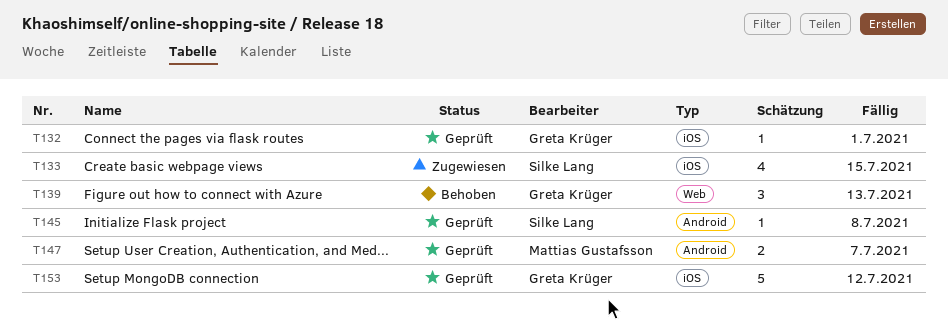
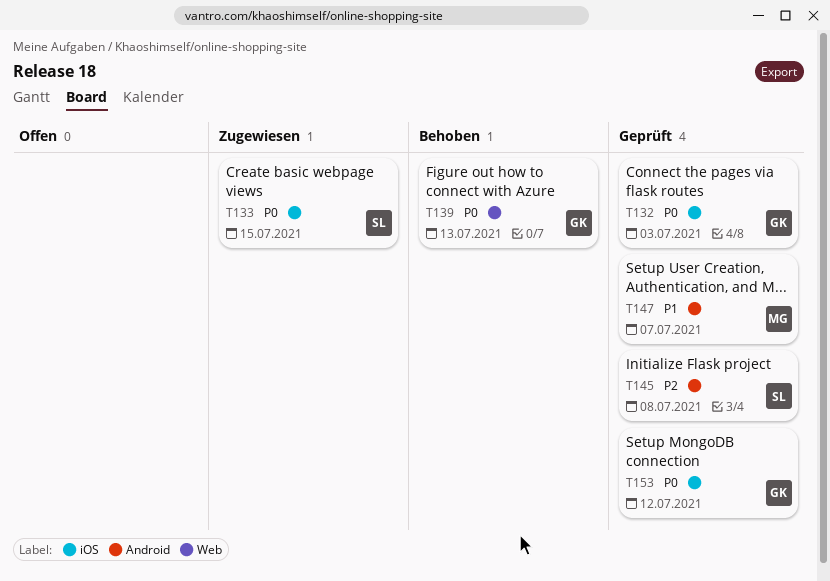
T132, due: Jul 1 -> Jul 3

